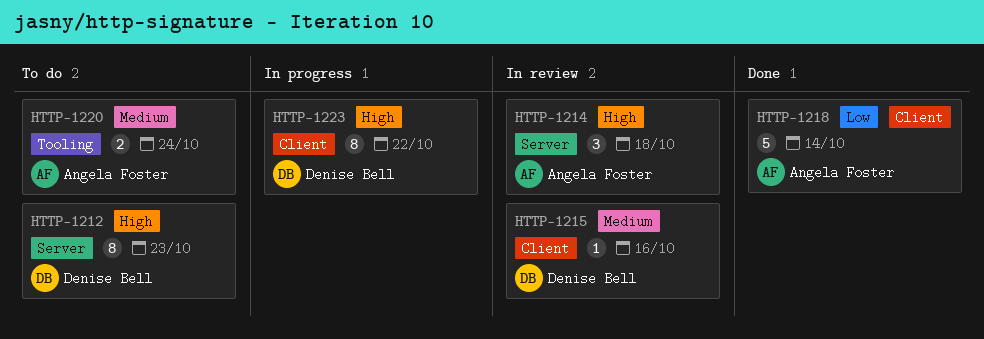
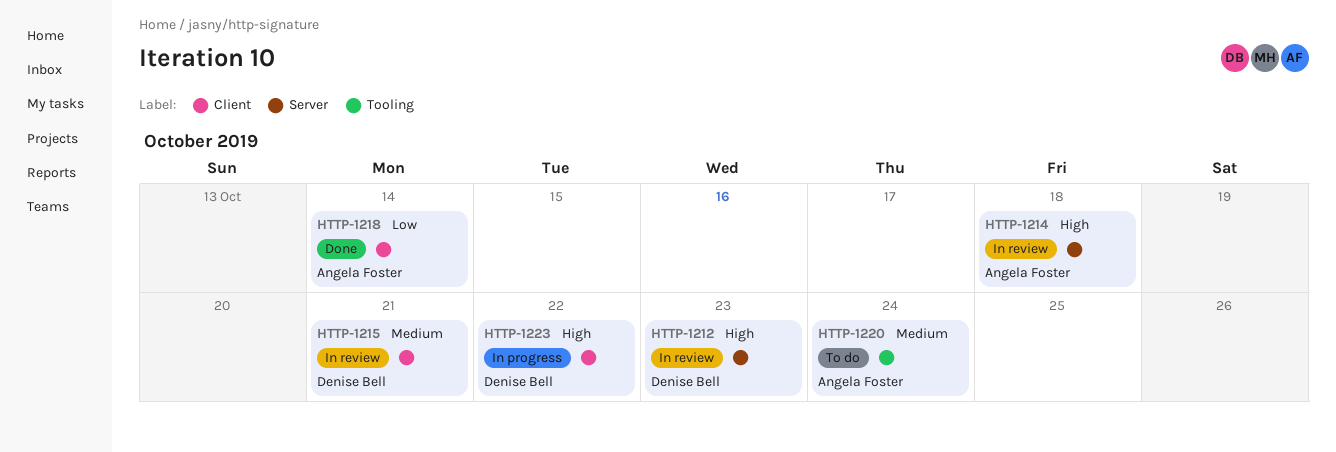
HTTP-1212, status: To do -> In review
HTTP-1215, due: Oct 16 -> Oct 21

